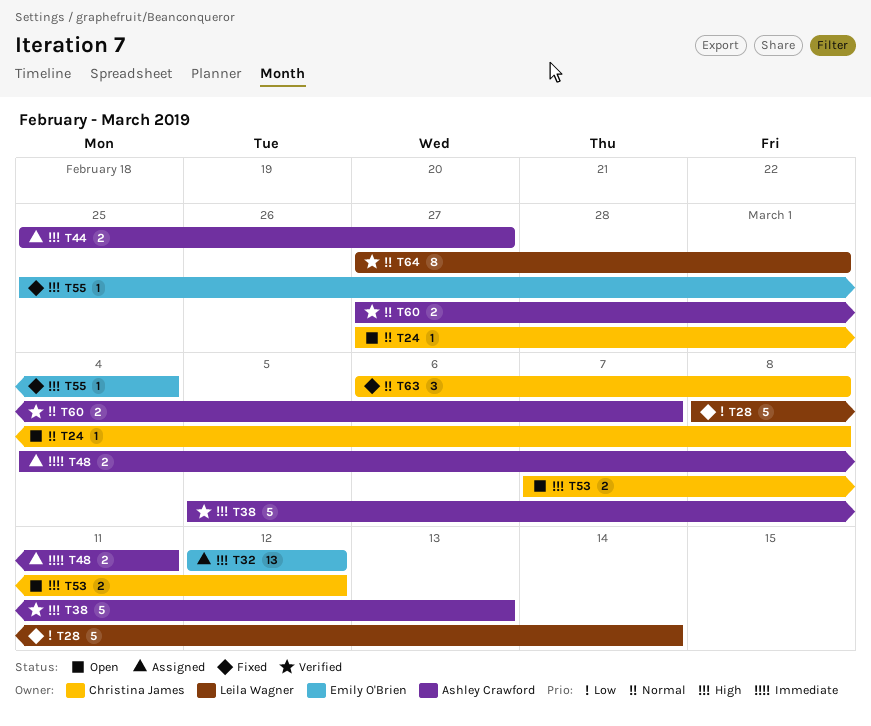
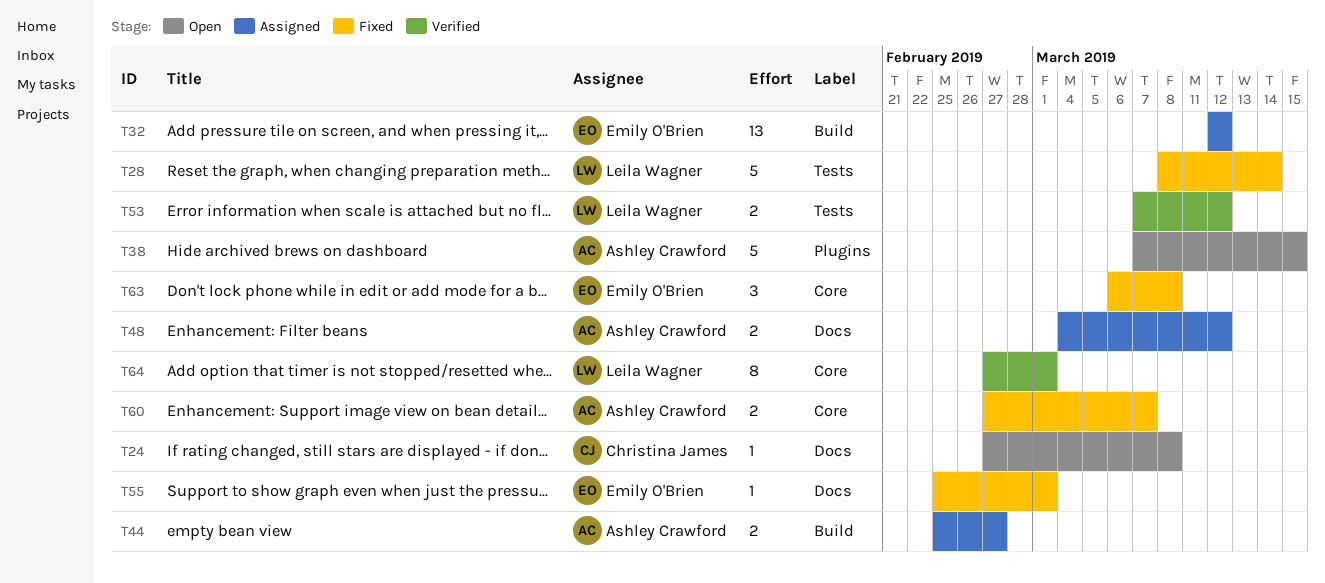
T38, status: Verified -> Open
T38, start: Mar 5 -> Mar 7
T38, due: Mar 13 -> Mar 15
T48, due: Mar 11 -> Mar 12
T53, status: Open -> Verified
T53, owner: Christina James -> Leila Wagner
T55, due: Mar 4 -> Mar 1
T60, status: Verified -> Fixed
T63, owner: Christina James -> Emily O'Brien

